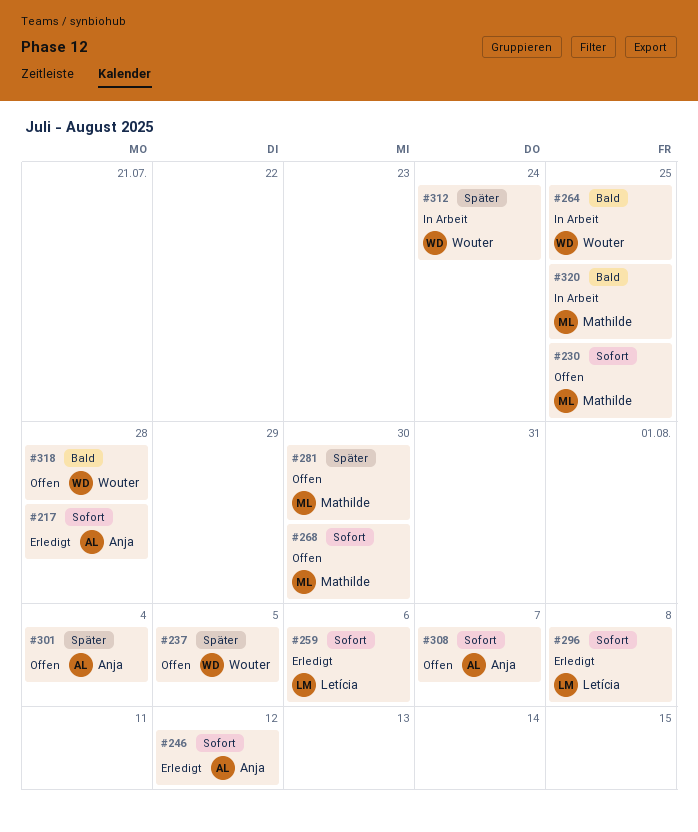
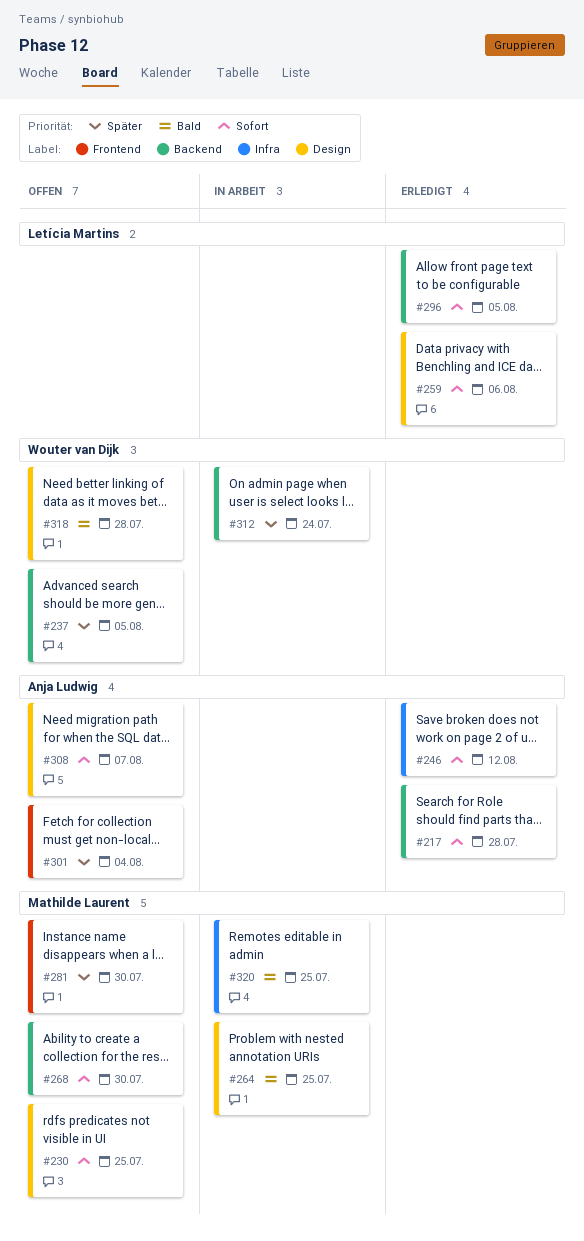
#264, owner: Wouter van Dijk -> Mathilde Laurent
#296, due: Aug 8 -> Aug 5

